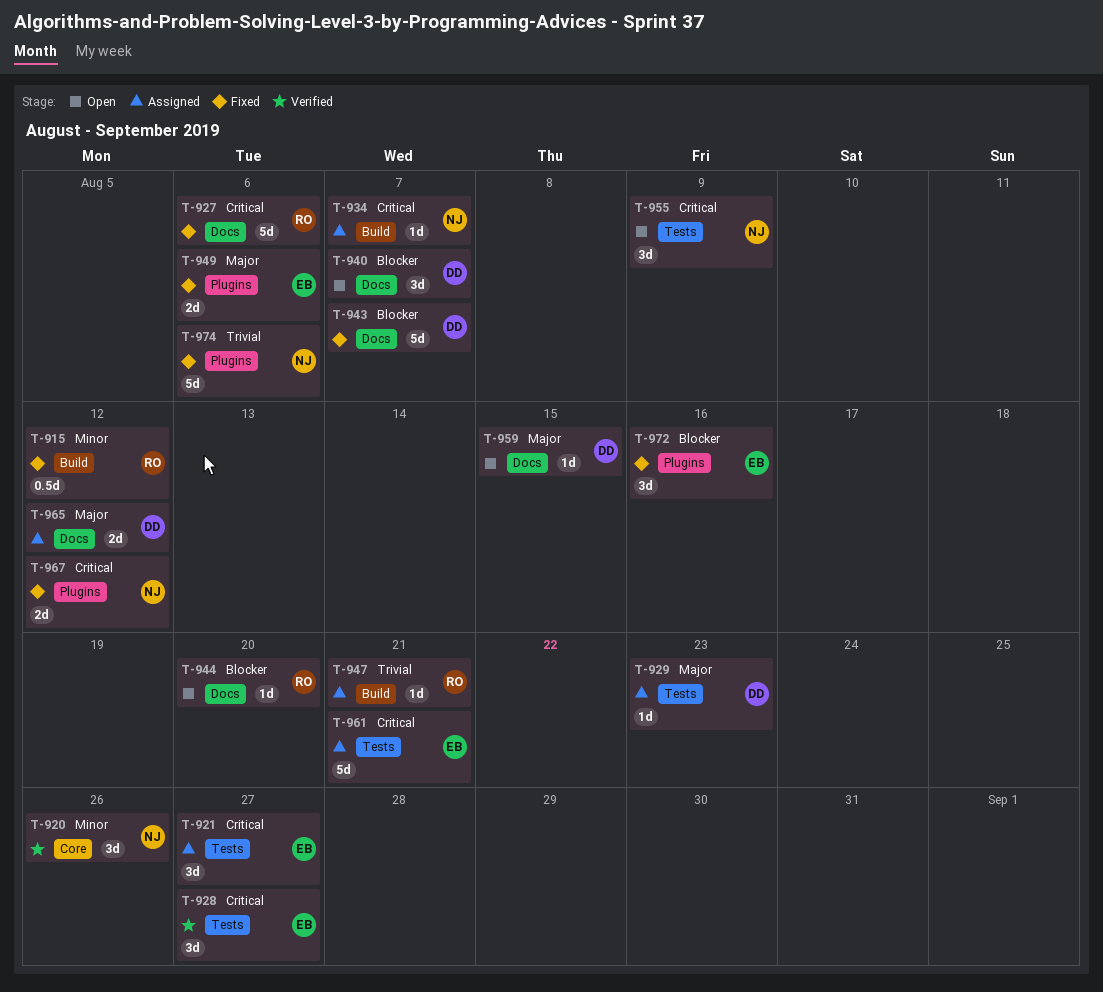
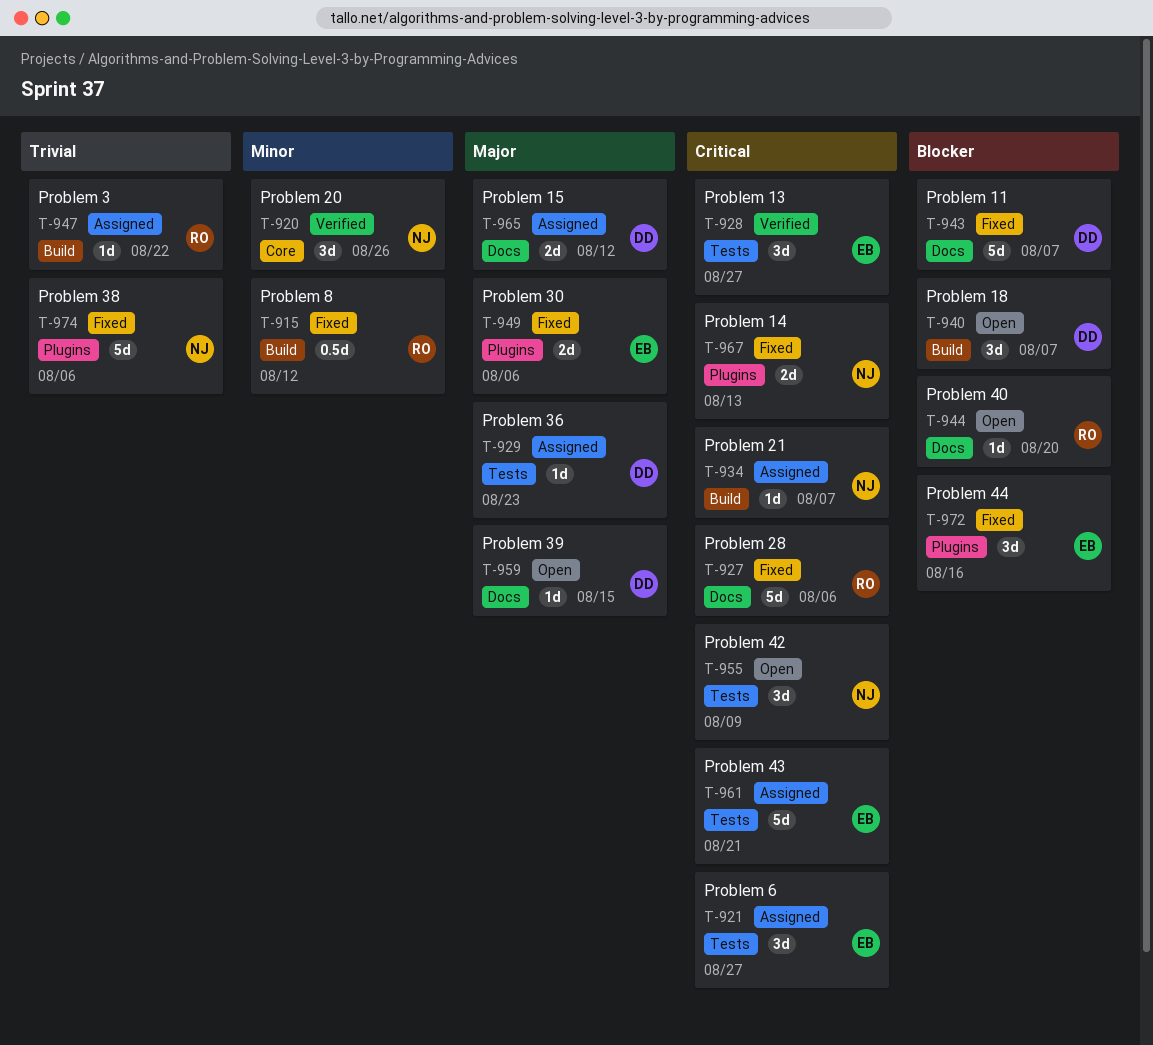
T-940, label: Docs -> Build
T-947, due: Aug 21 -> Aug 22
T-967, due: Aug 12 -> Aug 13

